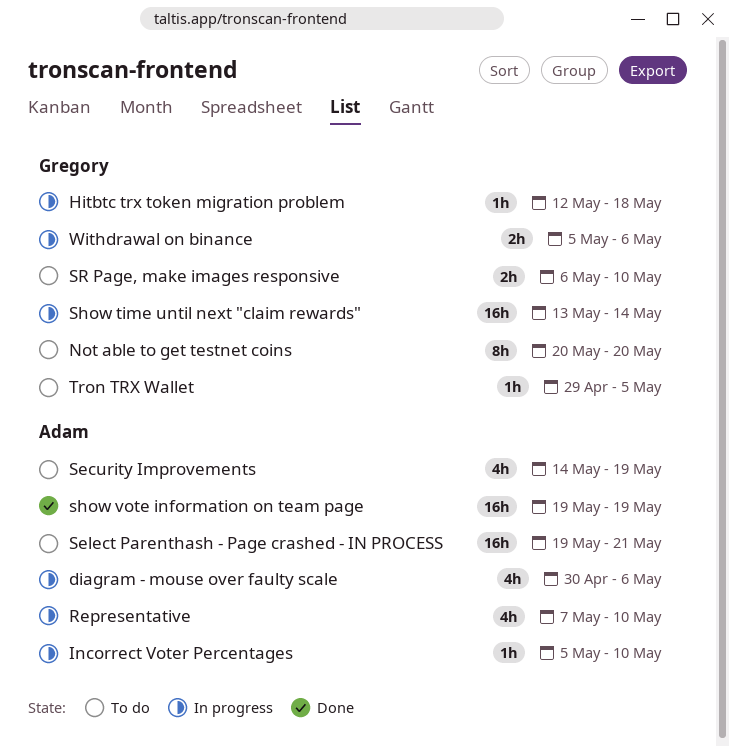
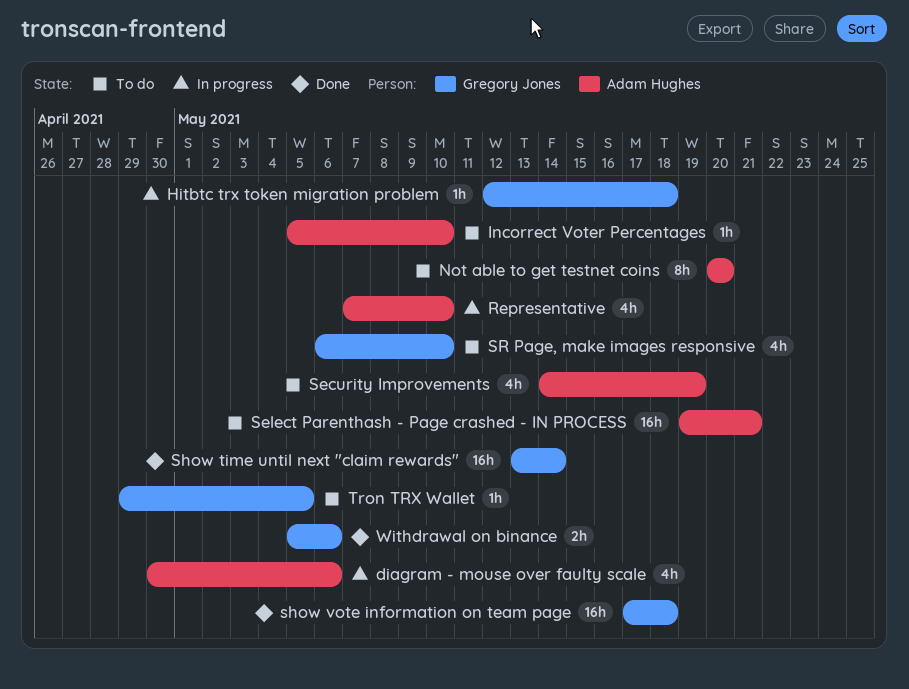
Incorrect Voter Percentages, status: In progress -> To do
Not able to get testnet coins, owner: Gregory Jones -> Adam Hughes
Show time until next "claim rewards", status: In progress -> Done
show vote information on team page, owner: Adam Hughes -> Gregory Jones
show vote information on team page, start: May 19 -> May 17
show vote information on team page, due: May 19 -> May 18
SR Page, make images responsive, estimate: 2h -> 4h
Withdrawal on binance, status: In progress -> Done

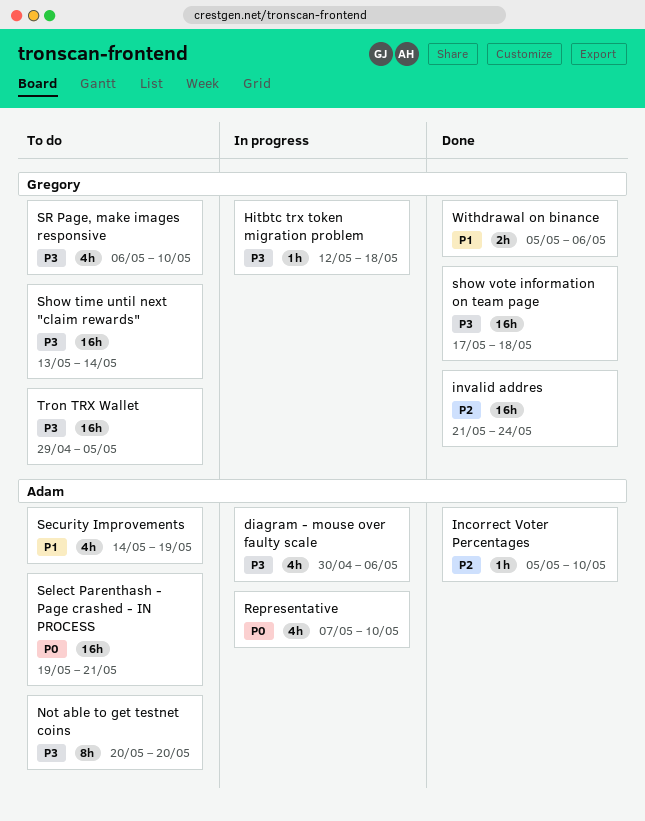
Incorrect Voter Percentages, status: To do -> Done
invalid addres: none -> present
Show time until next "claim rewards", status: Done -> To do
Tron TRX Wallet, estimate: 1h -> 16h

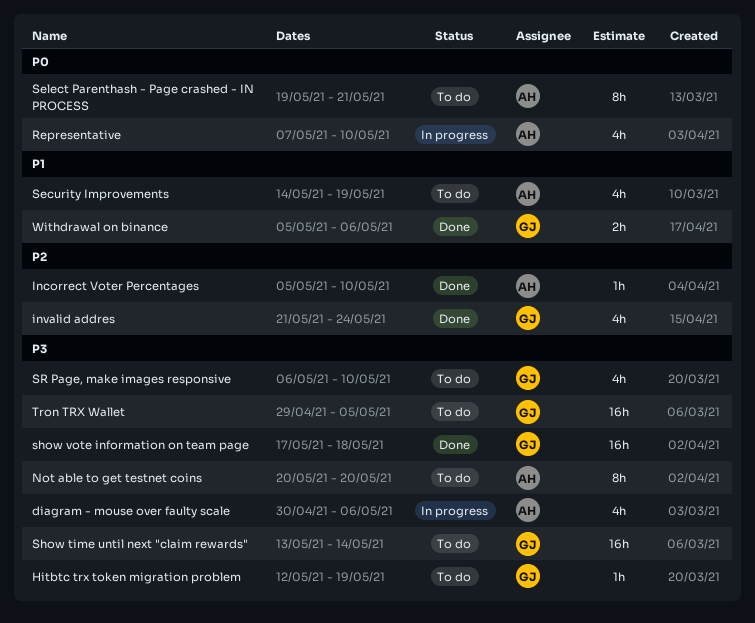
Hitbtc trx token migration problem, status: In progress -> To do
Hitbtc trx token migration problem, due: May 18 -> May 19
invalid addres, estimate: 16h -> 4h
Select Parenthash - Page crashed - IN PROCESS, estimate: 16h -> 8h

